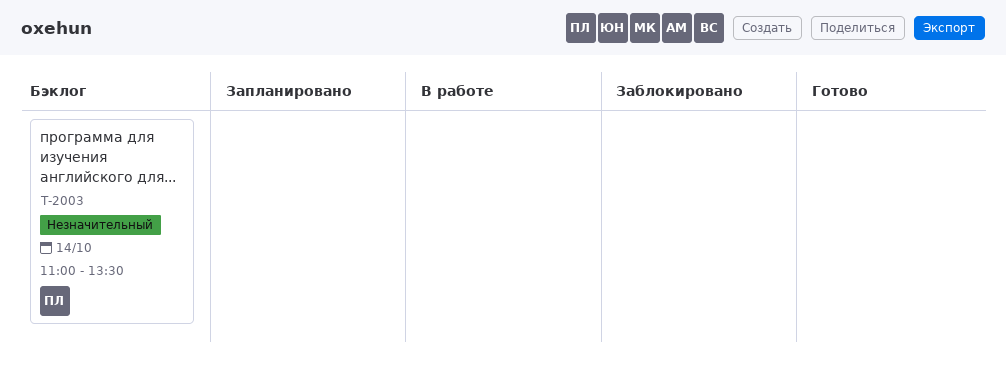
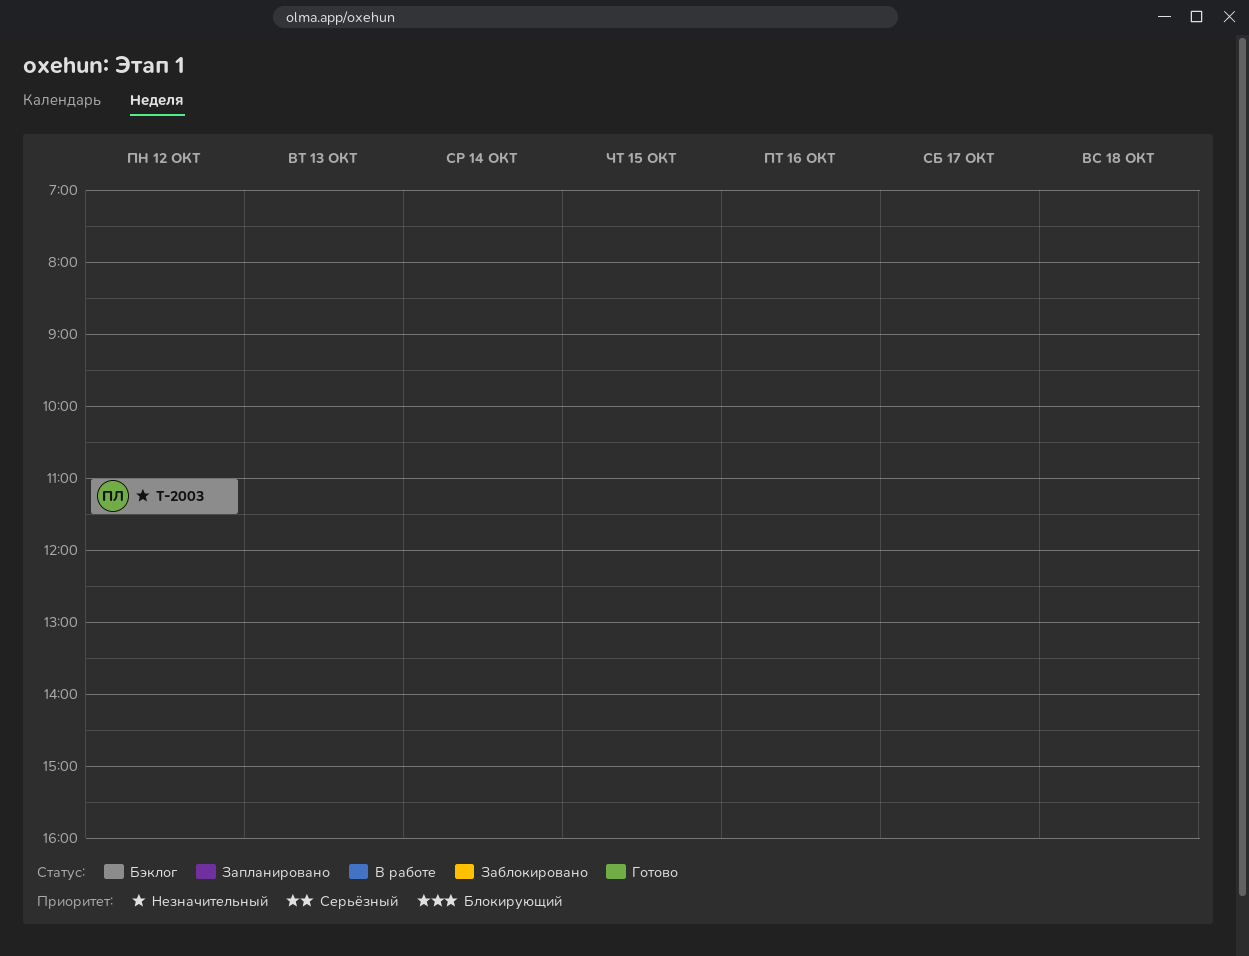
T-2003, day: Oct 14 -> Oct 12
T-2003, ends: 13:30 -> 11:30

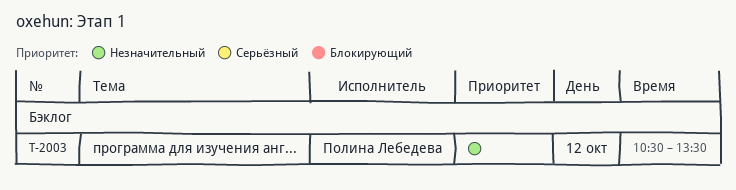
T-2003, begins: 11:00 -> 10:30
T-2003, ends: 11:30 -> 13:30

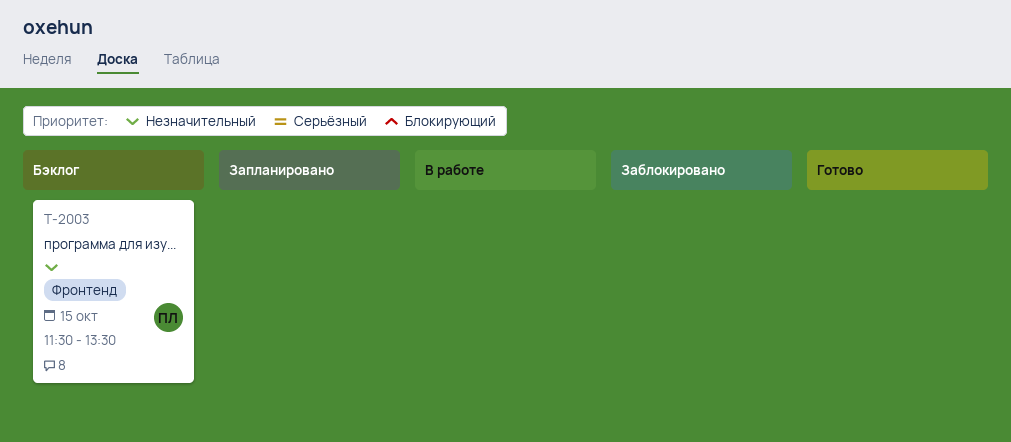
T-2003, day: Oct 12 -> Oct 15
T-2003, begins: 10:30 -> 11:30

